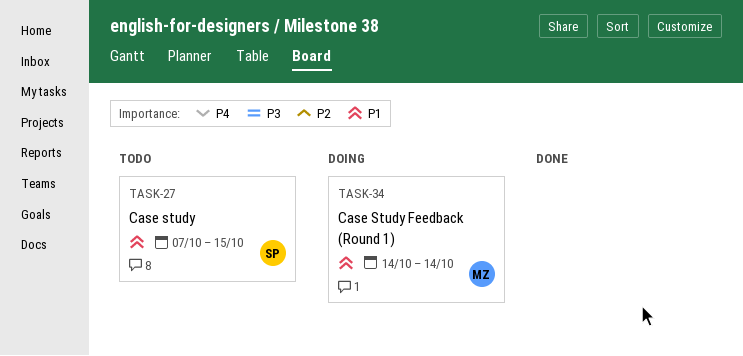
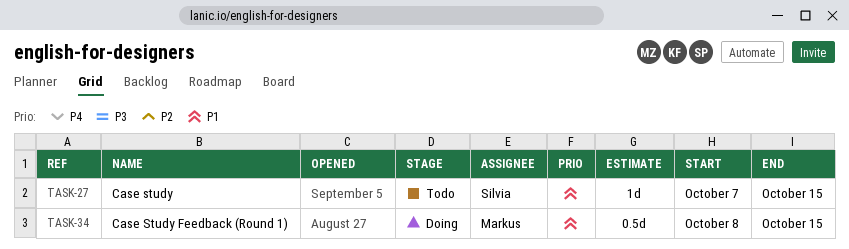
TASK-34, start: Oct 14 -> Oct 8
TASK-34, due: Oct 14 -> Oct 15

